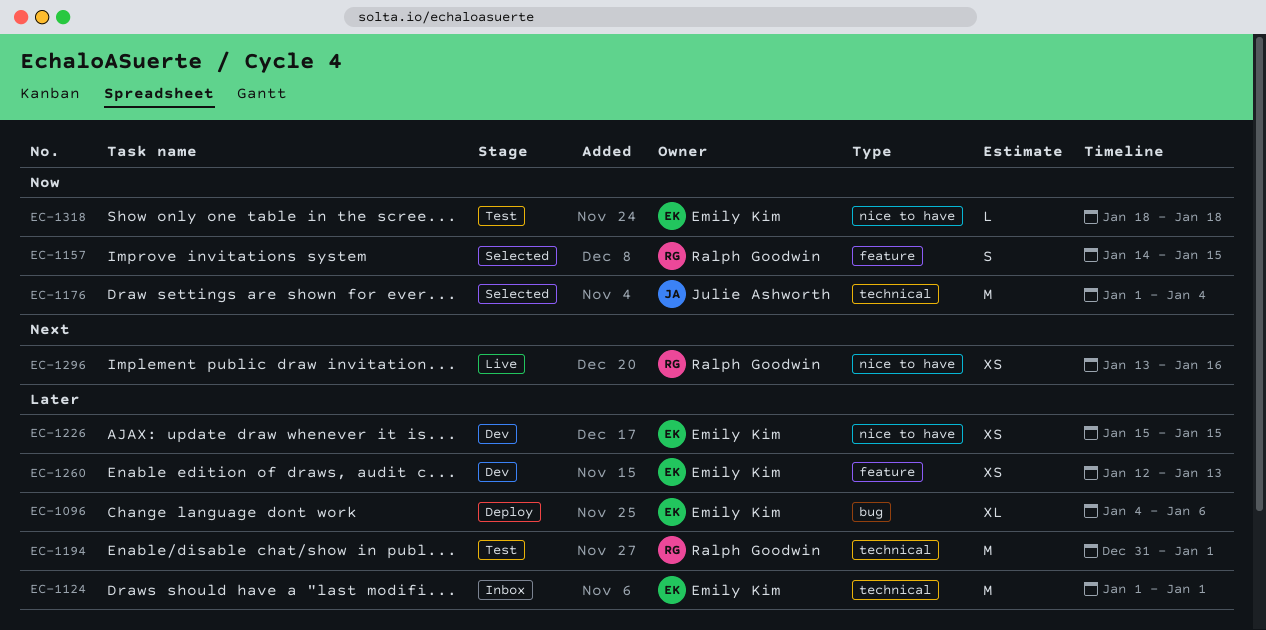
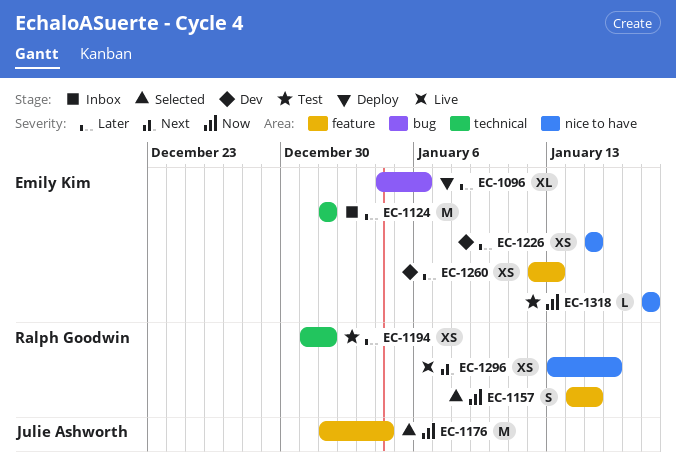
EC-1176, label: technical -> feature
EC-1194, estimate: M -> XS

